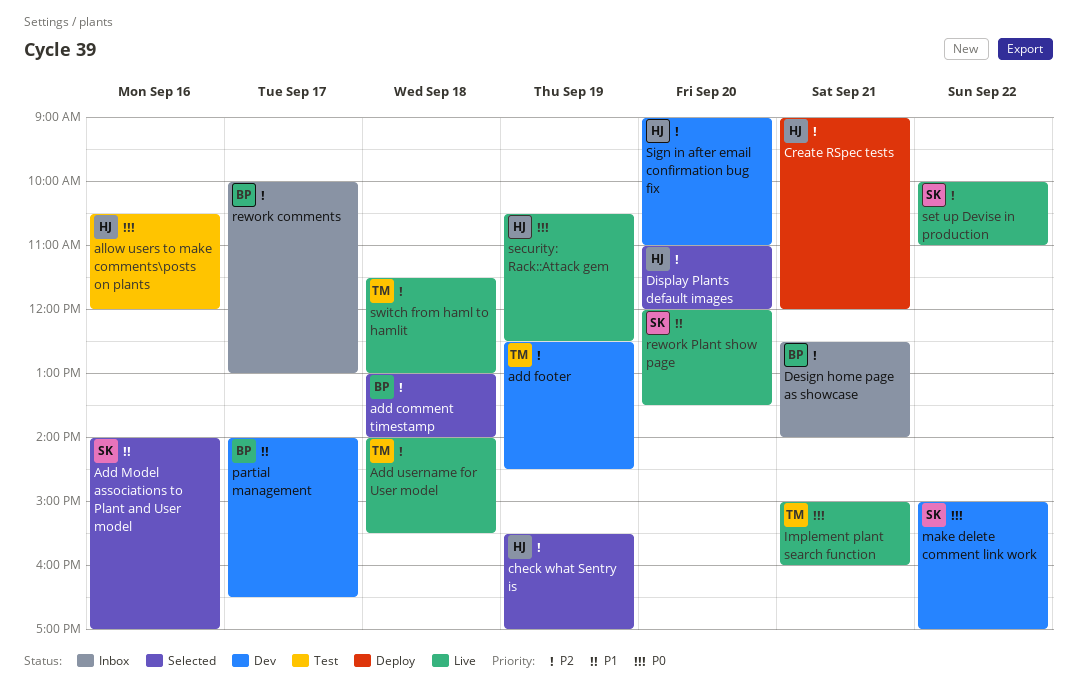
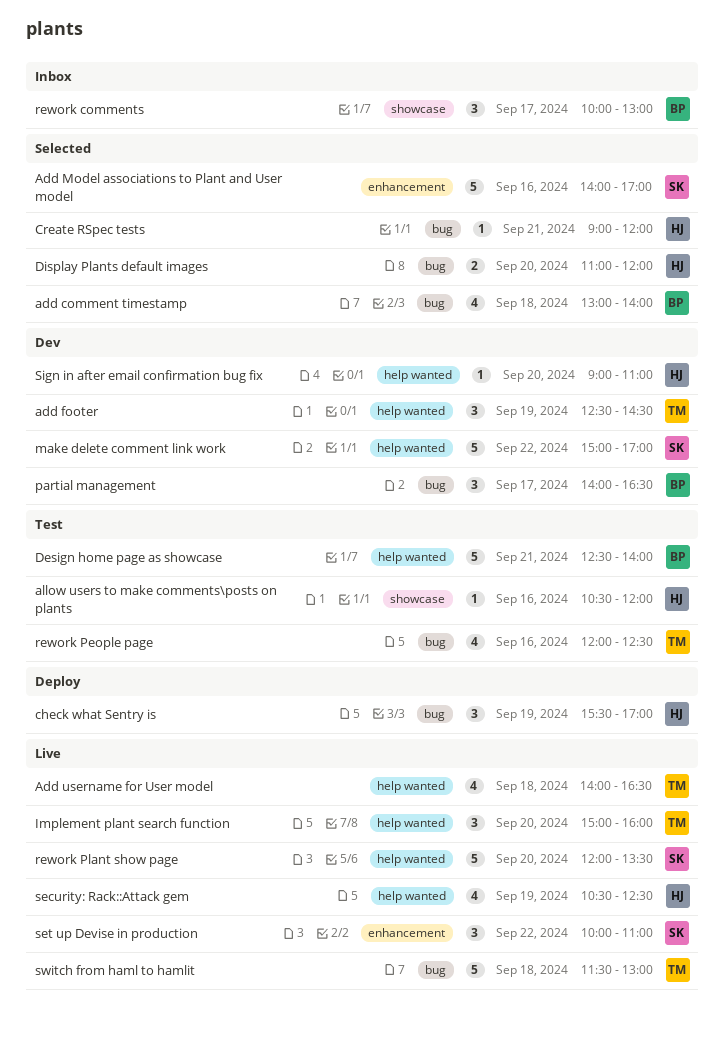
Add username for User model, ends: 15:30 -> 16:30
check what Sentry is, status: Selected -> Deploy
Create RSpec tests, status: Deploy -> Selected
Design home page as showcase, status: Inbox -> Test
Implement plant search function, day: Sep 21 -> Sep 20
rework People page: none -> present

